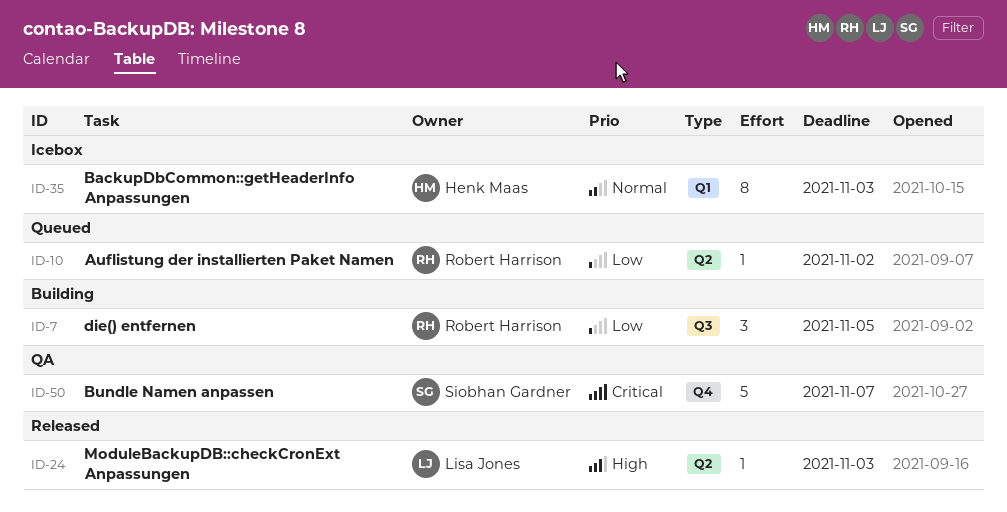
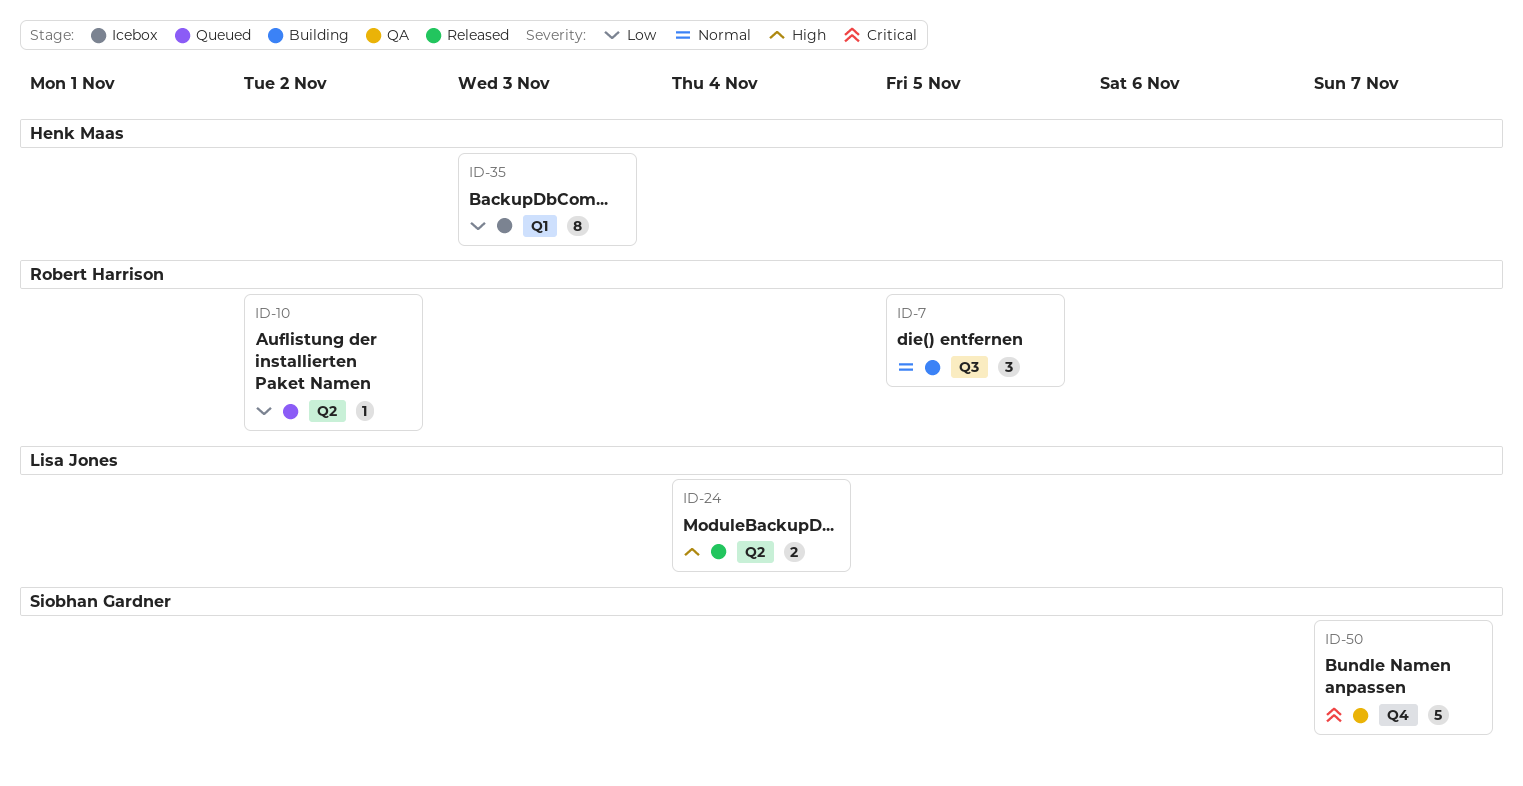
ID-7, priority: Low -> Normal
ID-24, estimate: 1 -> 2
ID-24, due: Nov 3 -> Nov 4
ID-35, priority: Normal -> Low

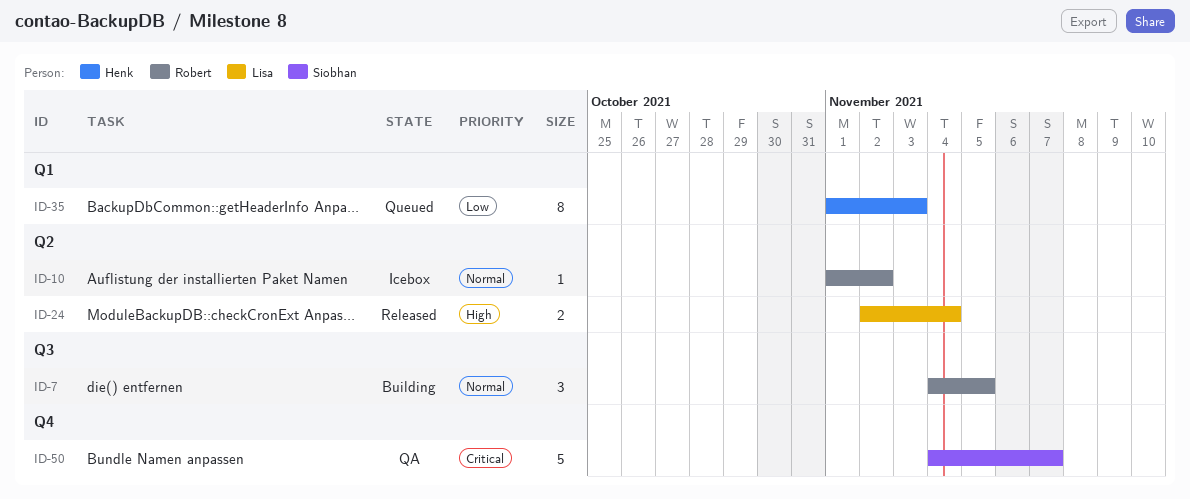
ID-10, status: Queued -> Icebox
ID-10, priority: Low -> Normal
ID-35, status: Icebox -> Queued

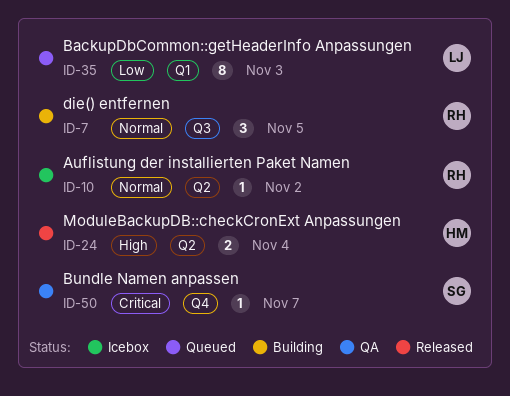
ID-24, owner: Lisa -> Henk
ID-35, owner: Henk -> Lisa
ID-50, estimate: 5 -> 1

